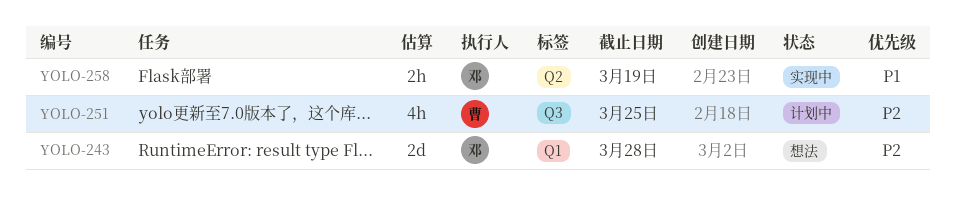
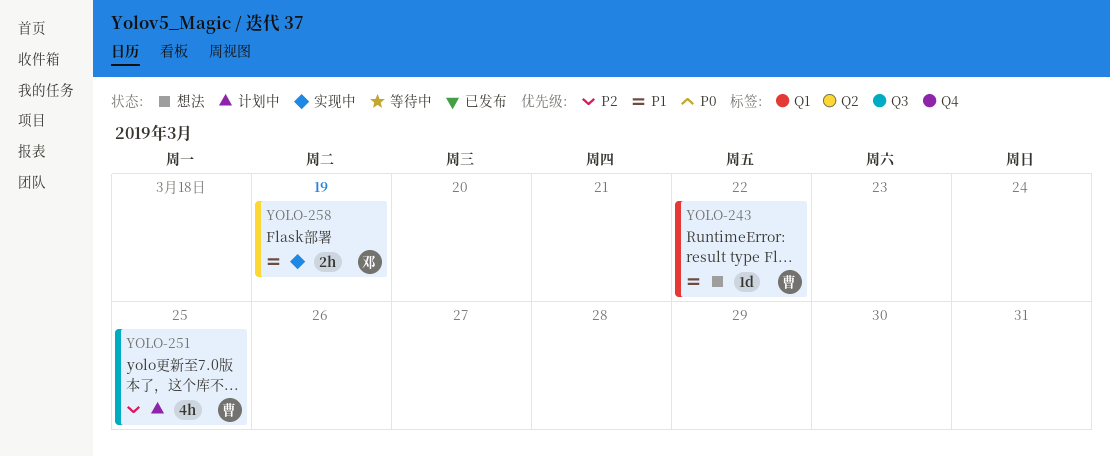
YOLO-243, owner: 邓 -> 曹
YOLO-243, priority: P2 -> P1
YOLO-243, estimate: 2d -> 1d
YOLO-243, due: Mar 28 -> Mar 22

